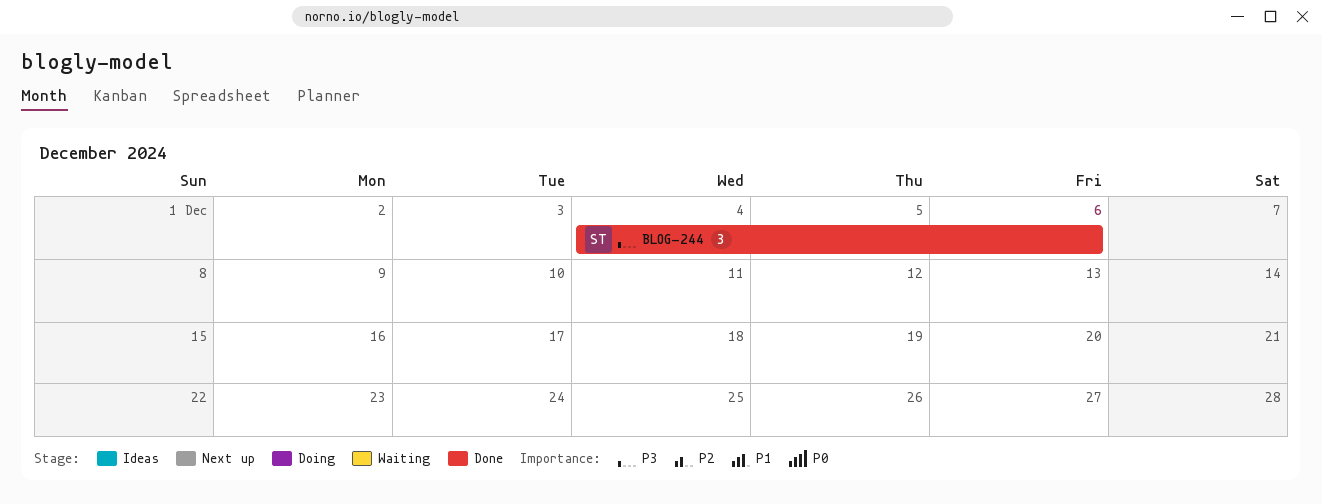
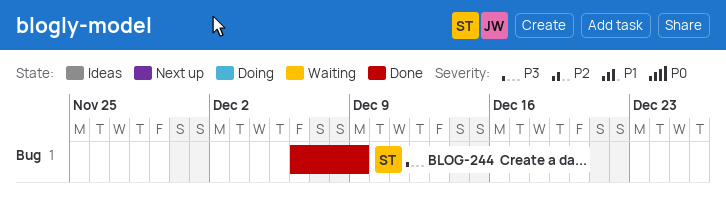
BLOG-244, start: Dec 4 -> Dec 6
BLOG-244, due: Dec 6 -> Dec 9

